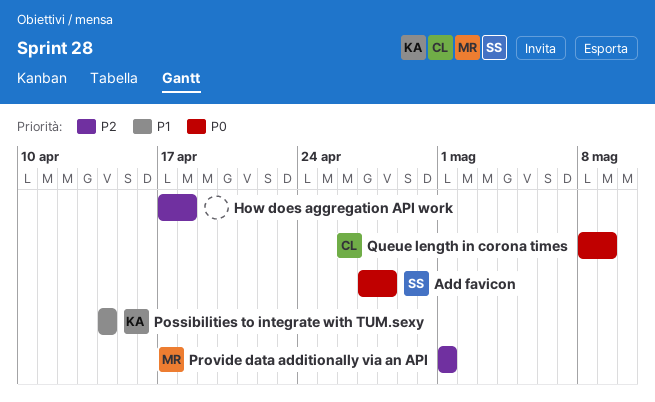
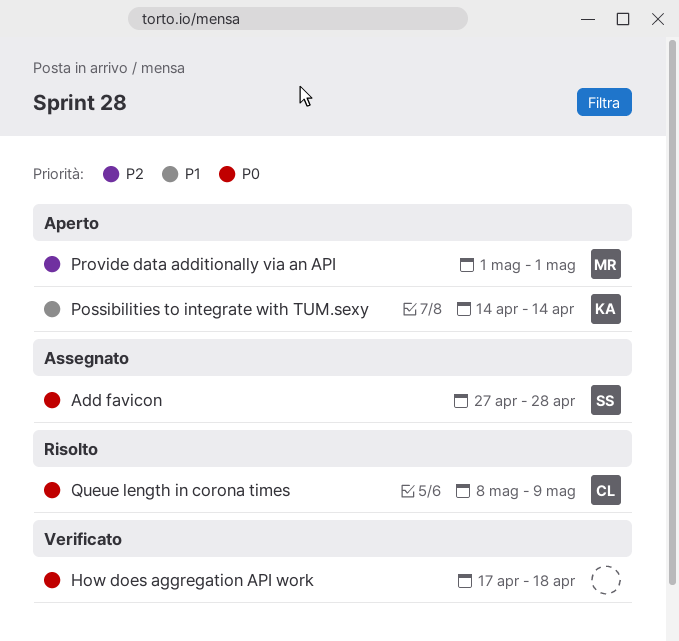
How does aggregation API work, priority: P2 -> P0

